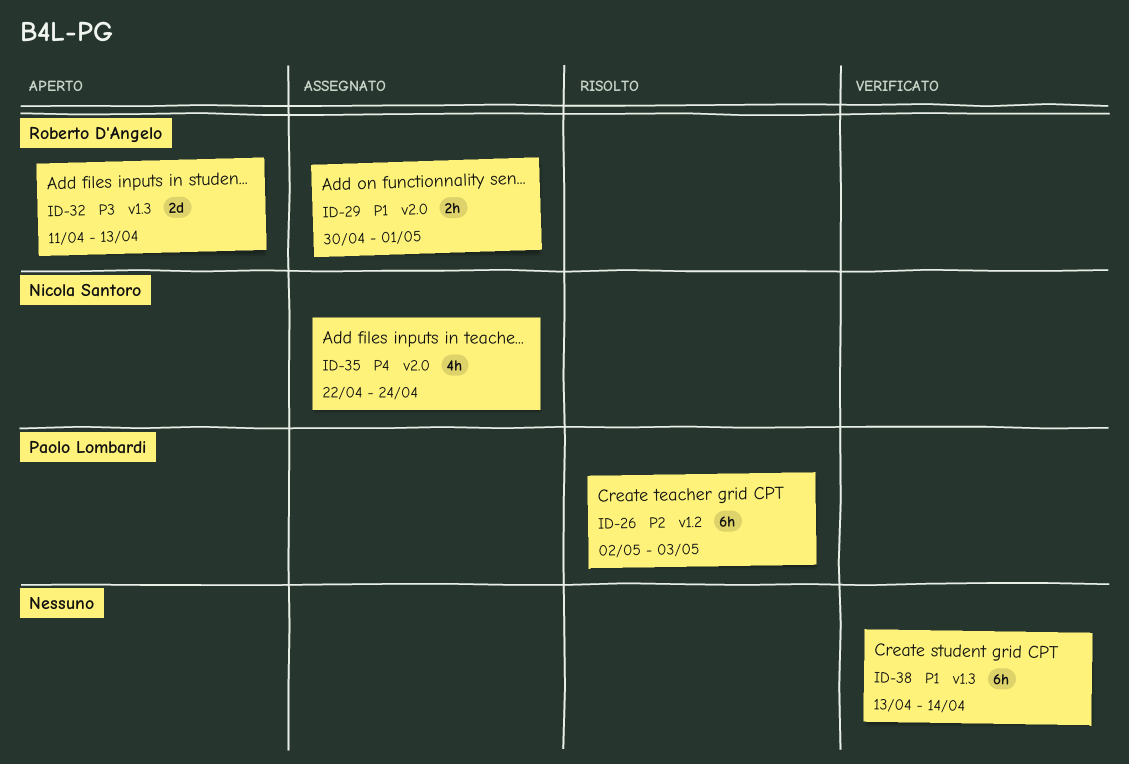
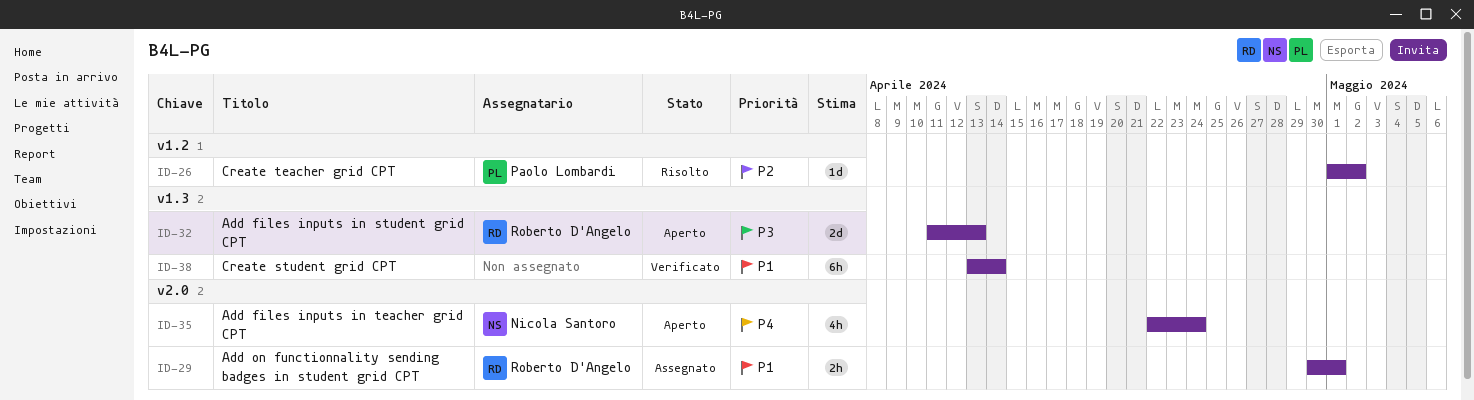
ID-26, estimate: 6h -> 1d
ID-26, start: May 2 -> May 1
ID-26, due: May 3 -> May 2
ID-35, status: Assegnato -> Aperto

